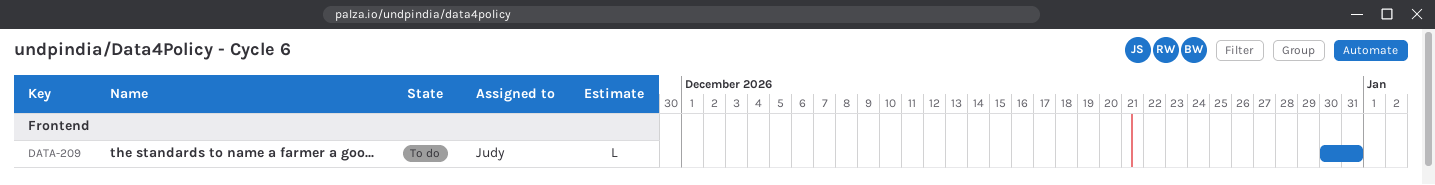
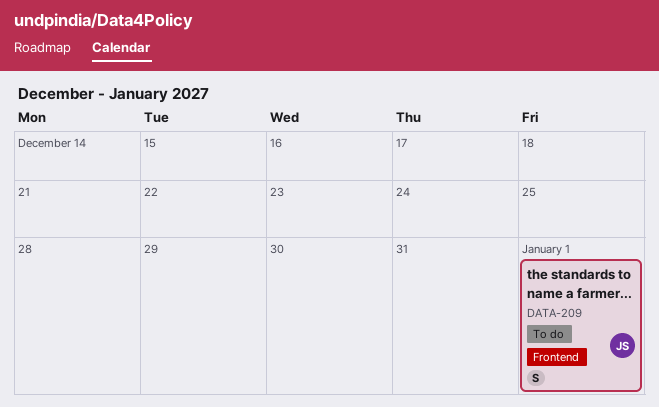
DATA-209, estimate: L -> S
DATA-209, due: Dec 31 -> Jan 1

